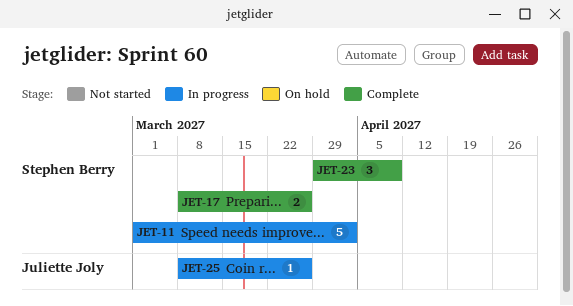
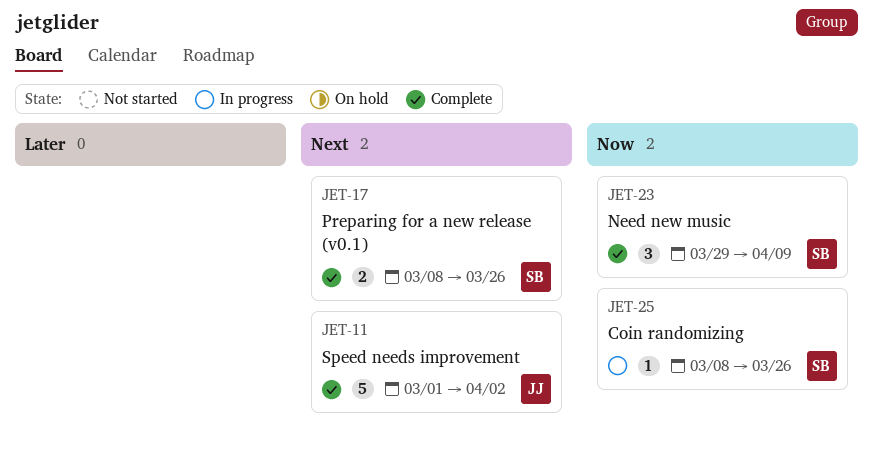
JET-11, status: In progress -> Complete
JET-11, owner: Stephen Berry -> Juliette Joly
JET-25, owner: Juliette Joly -> Stephen Berry

